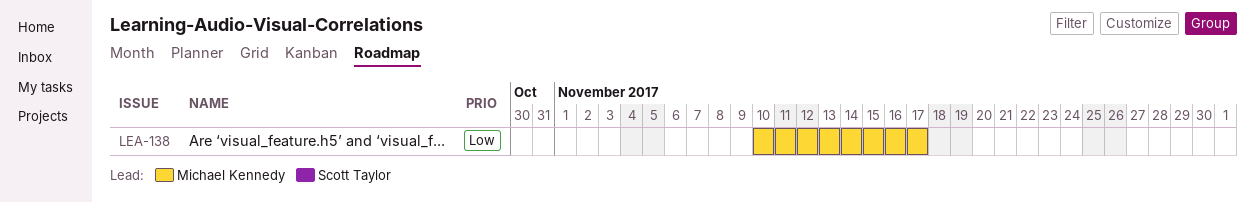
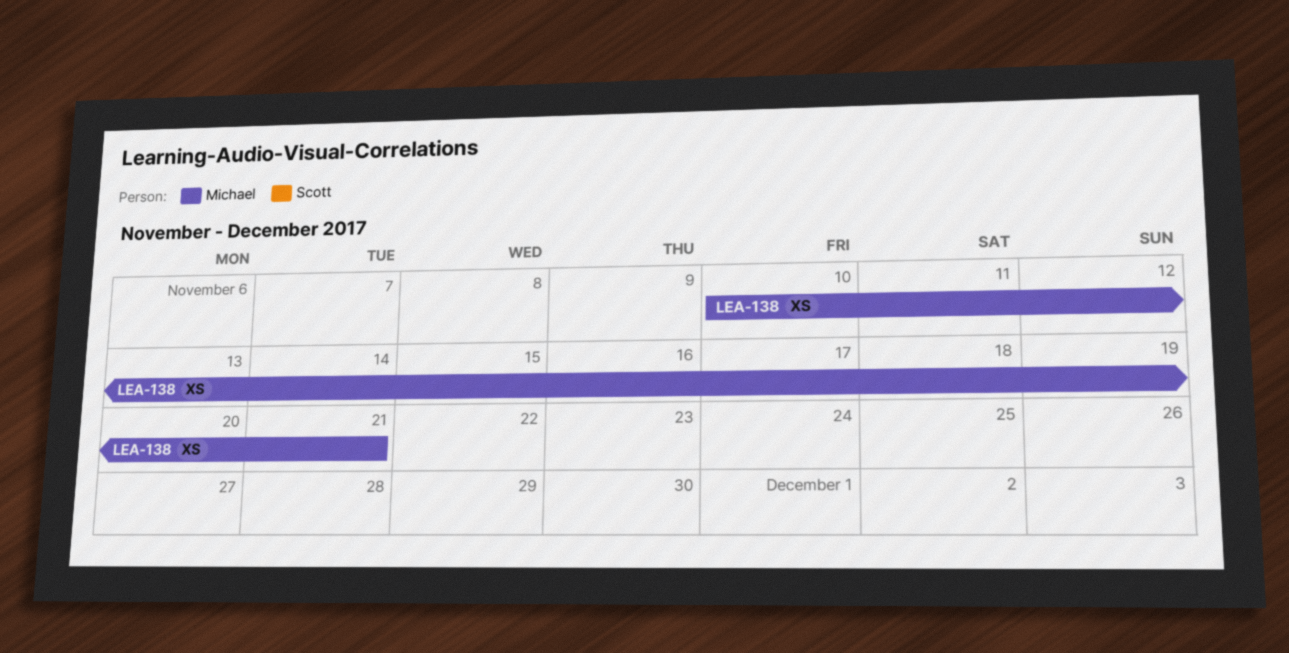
LEA-138, due: Nov 17 -> Nov 21

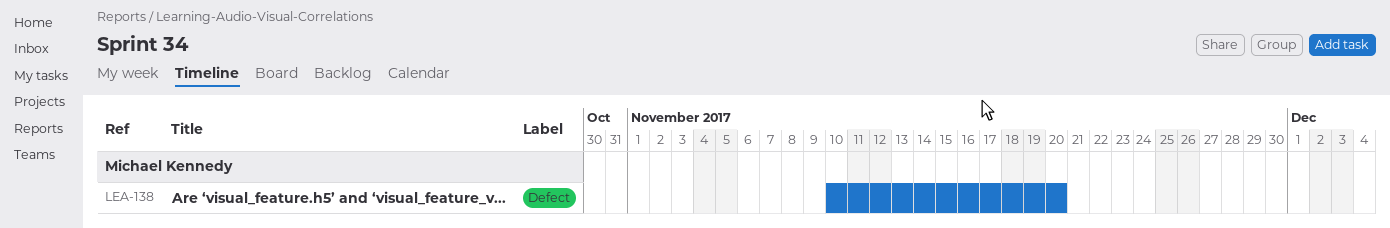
LEA-138, due: Nov 21 -> Nov 20

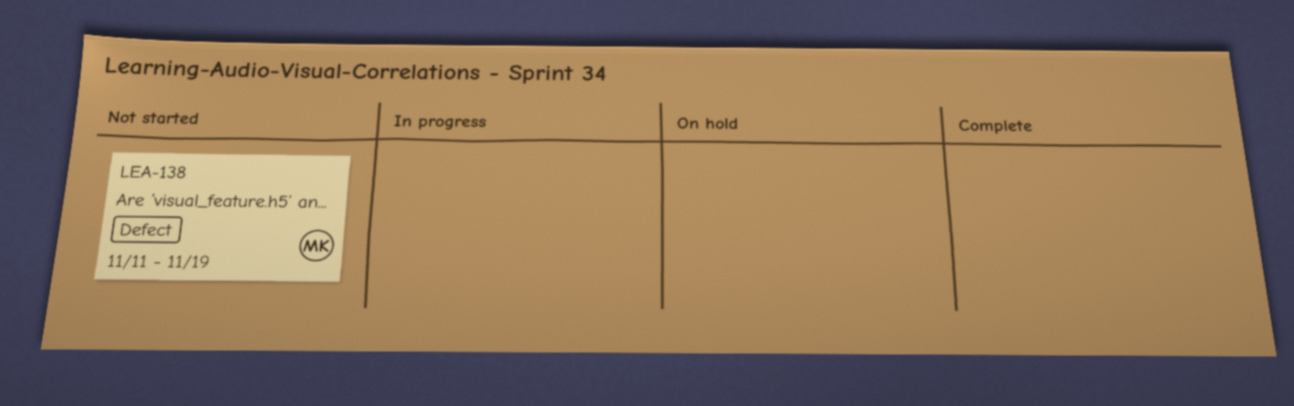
LEA-138, start: Nov 10 -> Nov 11
LEA-138, due: Nov 20 -> Nov 19

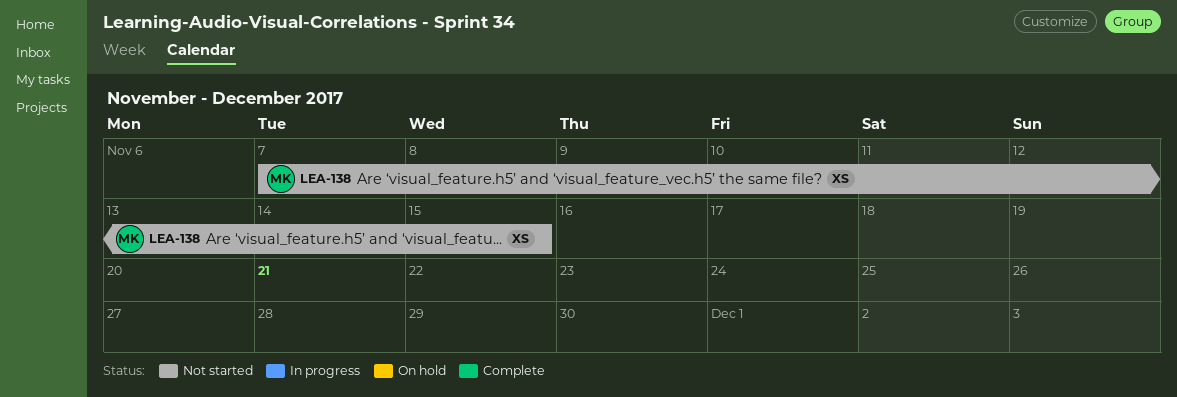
LEA-138, start: Nov 11 -> Nov 7
LEA-138, due: Nov 19 -> Nov 15

